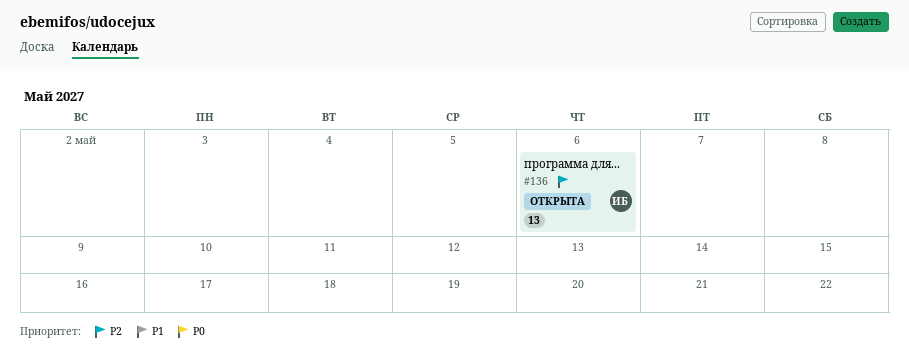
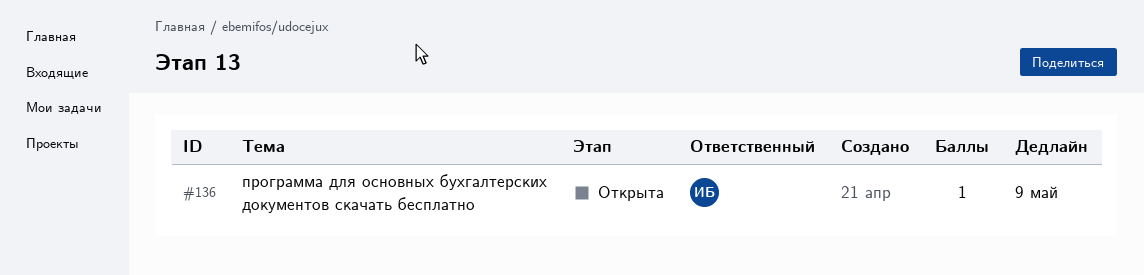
#136, estimate: 13 -> 1
#136, due: May 6 -> May 9

